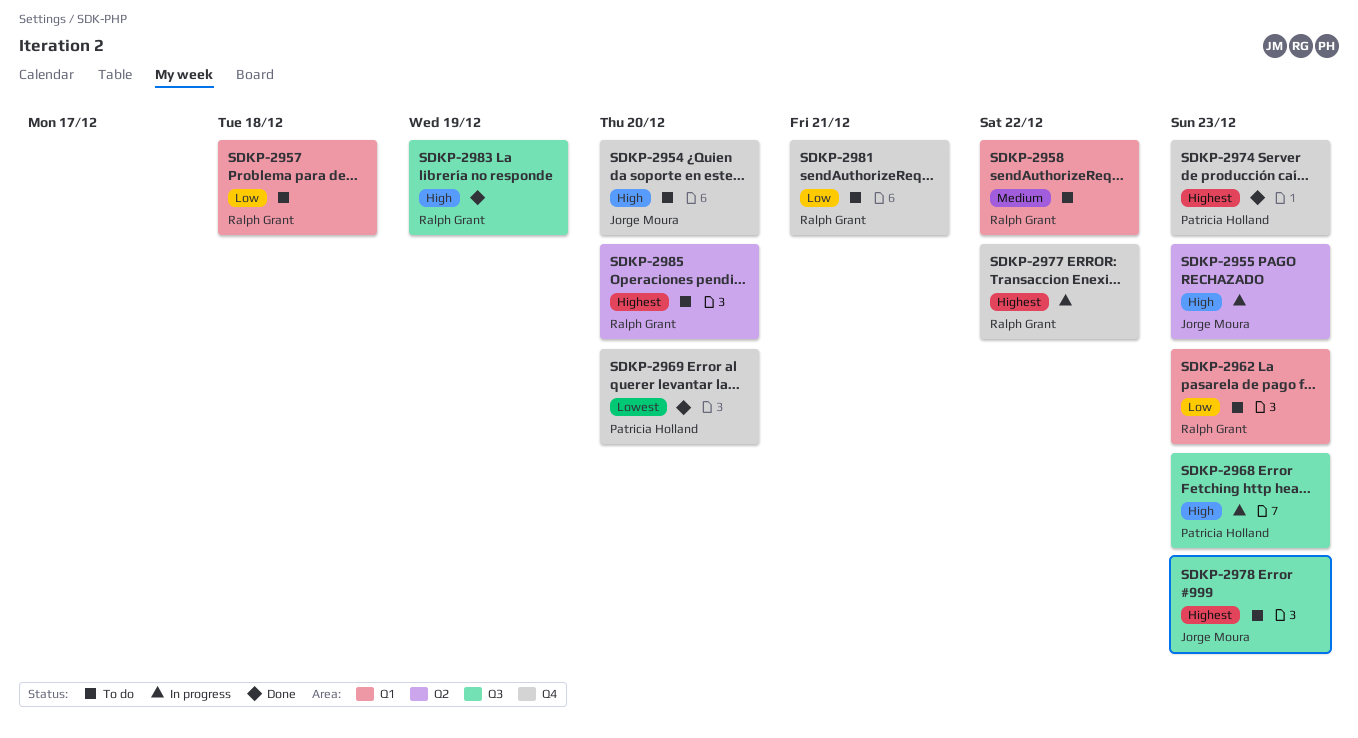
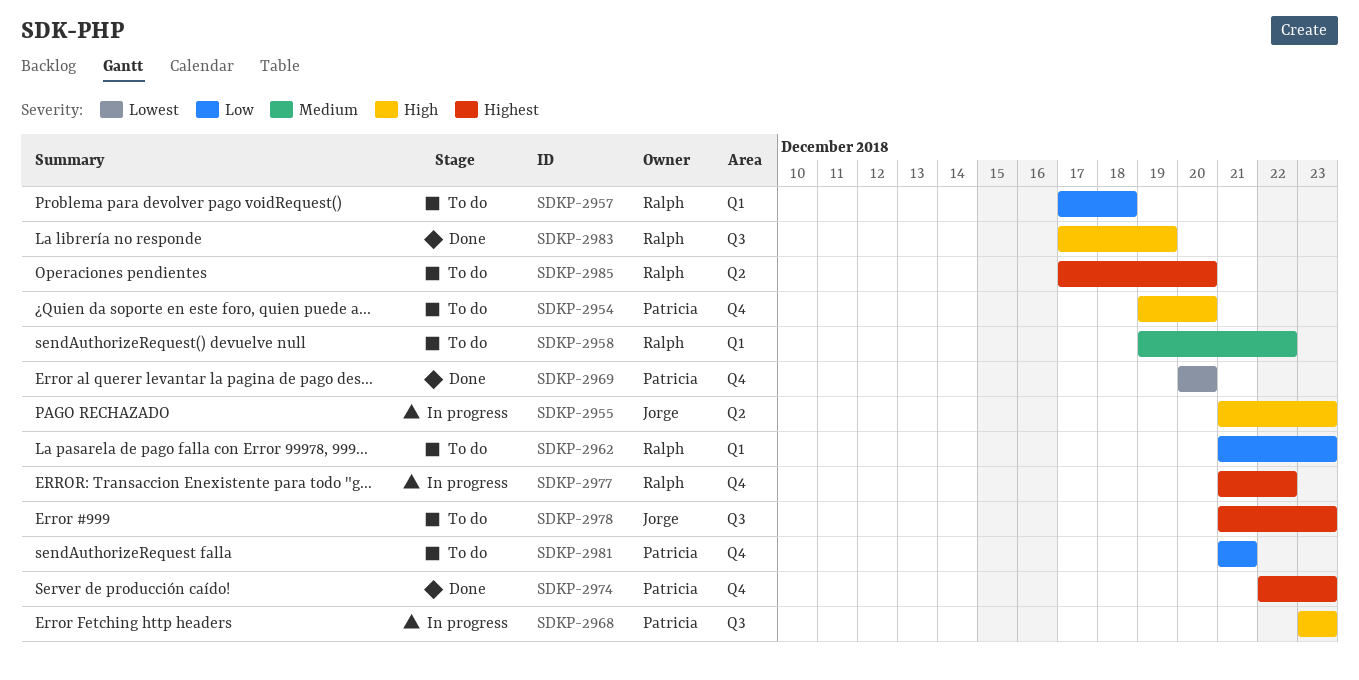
SDKP-2954, owner: Jorge Moura -> Patricia Holland
SDKP-2981, owner: Ralph Grant -> Patricia Holland

